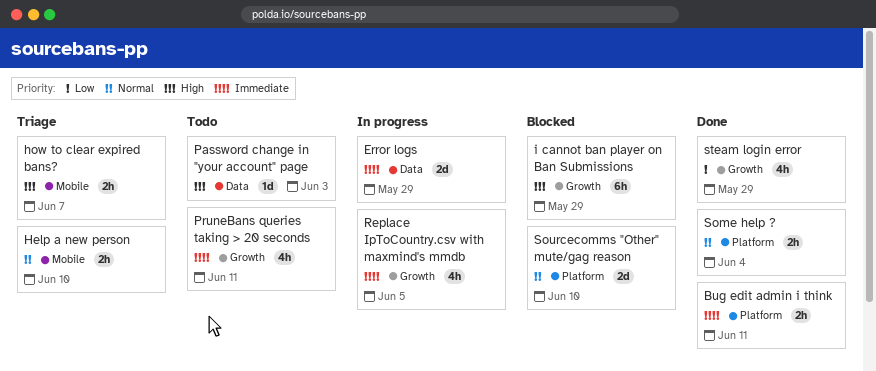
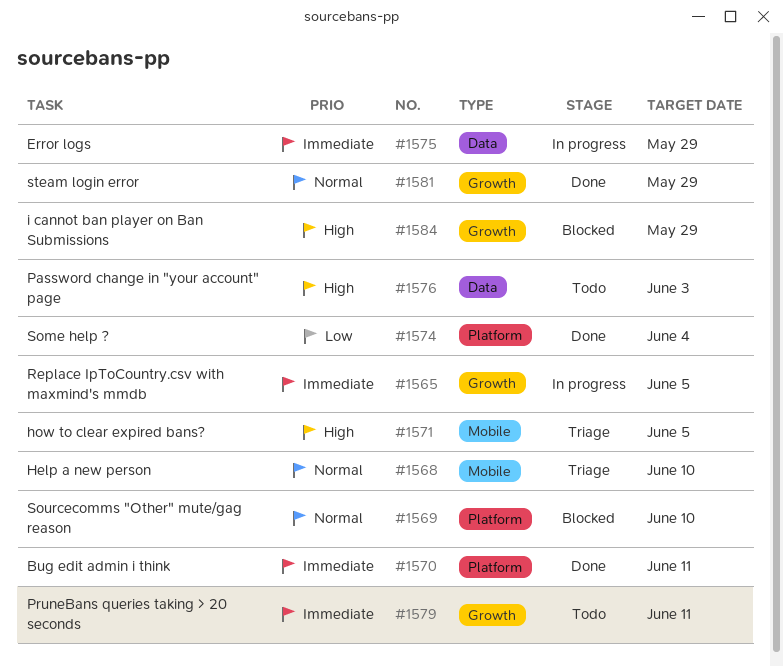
how to clear expired bans?, due: Jun 7 -> Jun 5
Some help ?, priority: Normal -> Low
steam login error, priority: Low -> Normal

